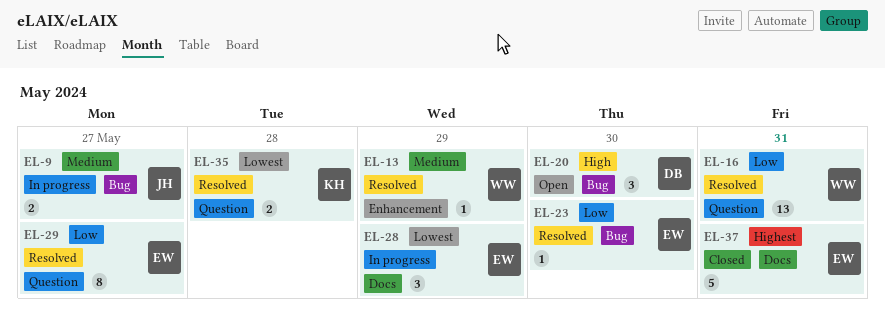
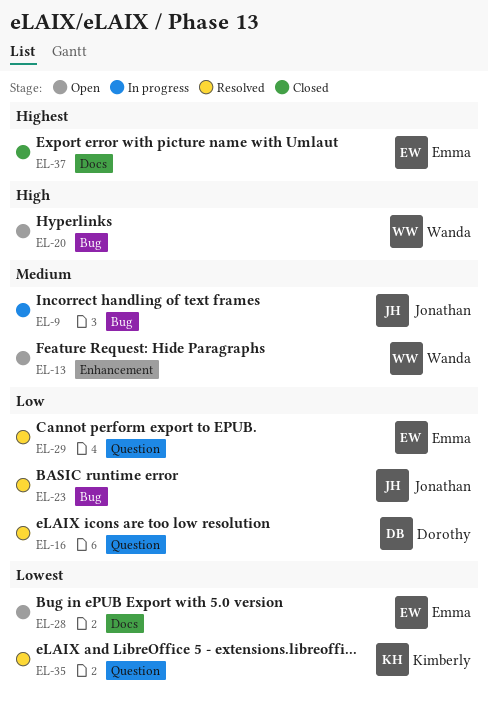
EL-13, status: Resolved -> Open
EL-16, owner: Wanda -> Dorothy
EL-20, owner: Dorothy -> Wanda
EL-23, owner: Emma -> Jonathan
EL-28, status: In progress -> Open

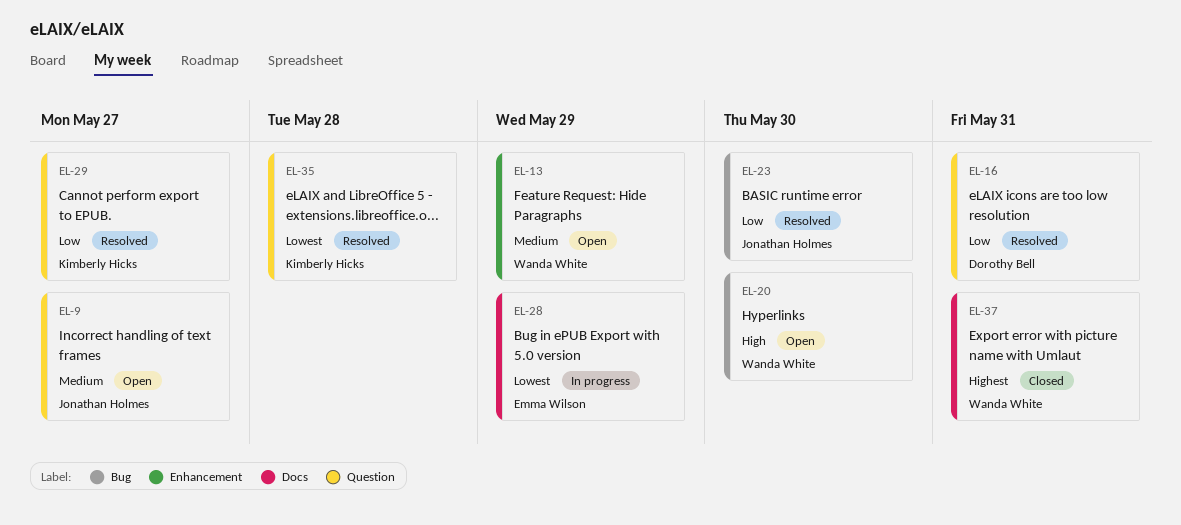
EL-9, status: In progress -> Open
EL-9, label: Bug -> Question
EL-28, status: Open -> In progress
EL-29, owner: Emma Wilson -> Kimberly Hicks
EL-37, owner: Emma Wilson -> Wanda White

